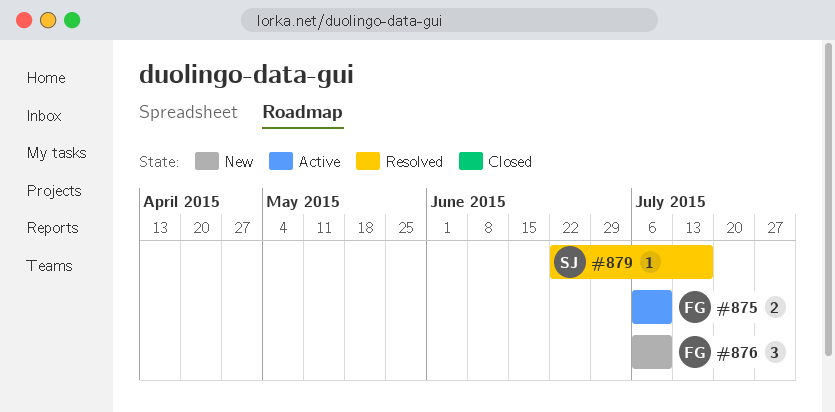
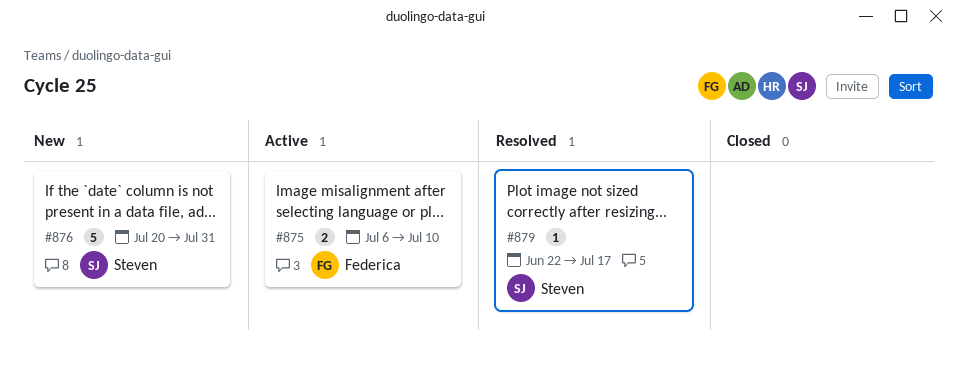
#876, owner: Federica -> Steven
#876, estimate: 3 -> 5
#876, start: Jul 6 -> Jul 20
#876, due: Jul 10 -> Jul 31

